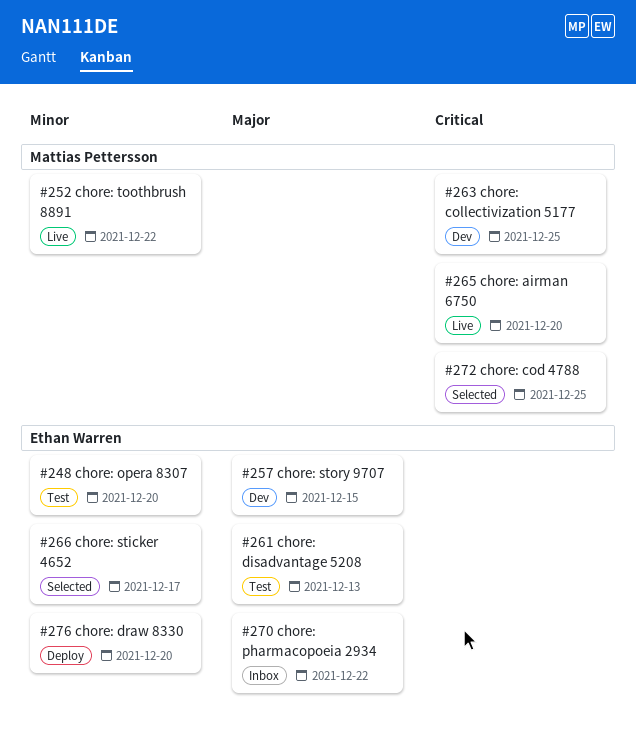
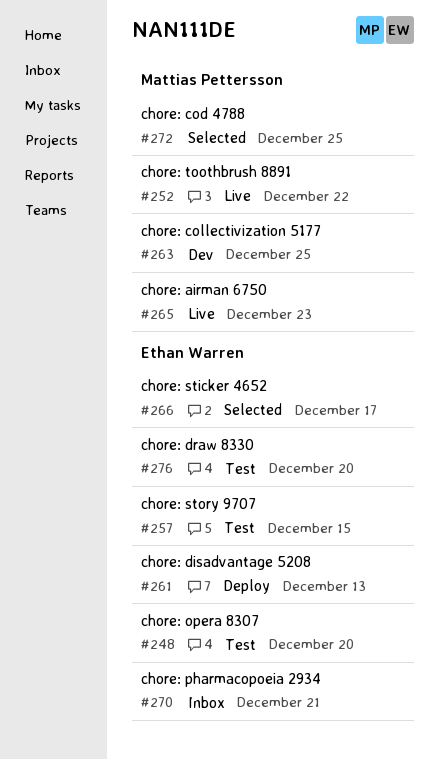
#257, status: Dev -> Test
#261, status: Test -> Deploy
#265, due: Dec 20 -> Dec 23
#270, due: Dec 22 -> Dec 21
#276, status: Deploy -> Test

